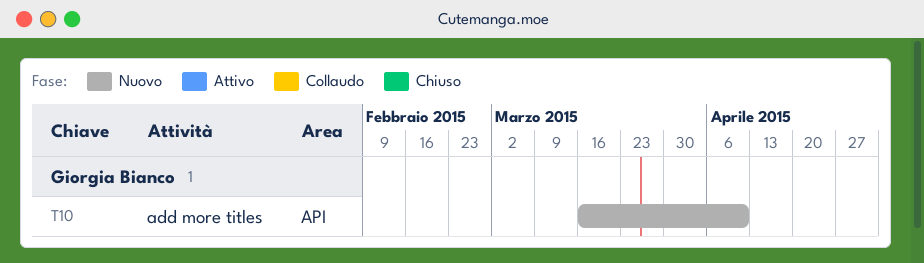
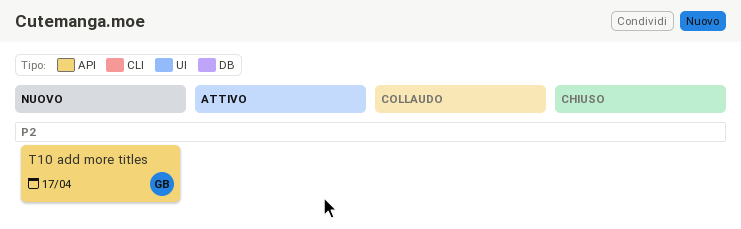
T10, due: Apr 10 -> Apr 17

